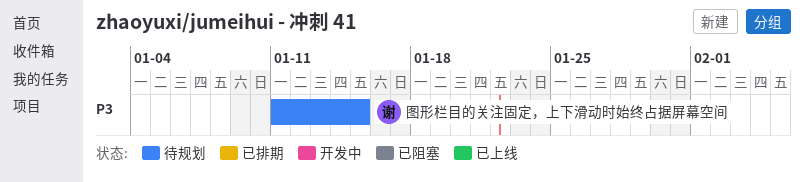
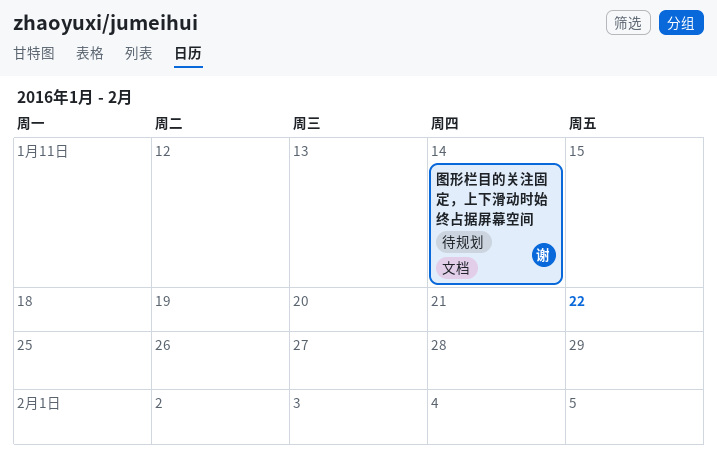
图形栏目的关注固定，上下滑动时始终占据屏幕空间, due: Jan 15 -> Jan 14

